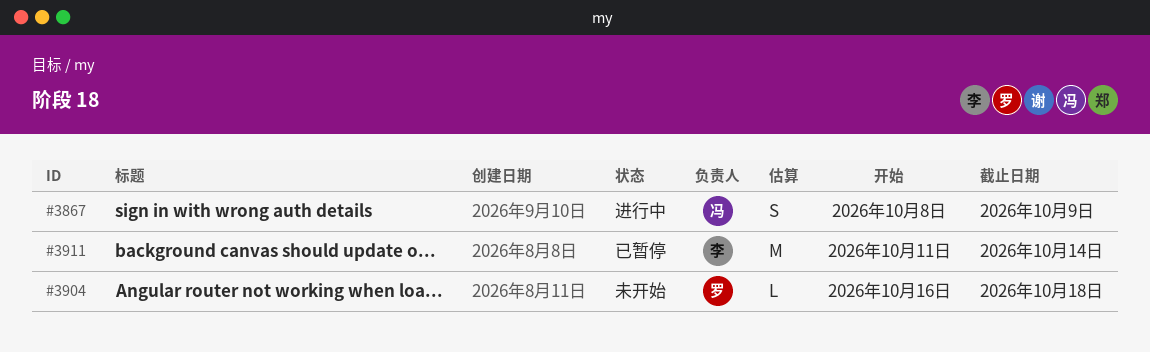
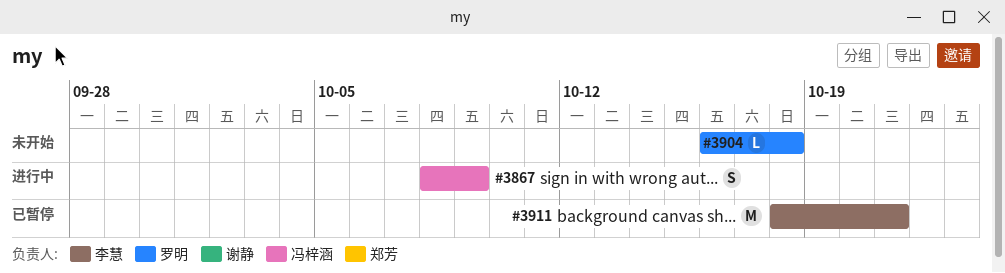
#3911, start: Oct 11 -> Oct 18
#3911, due: Oct 14 -> Oct 21

